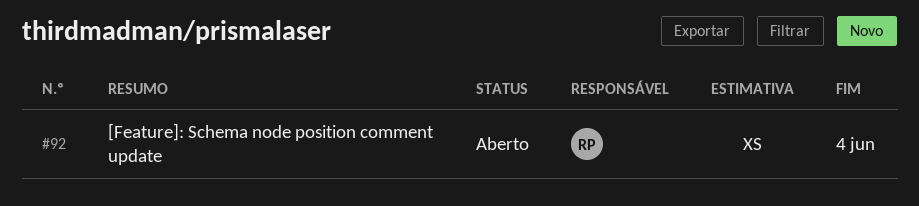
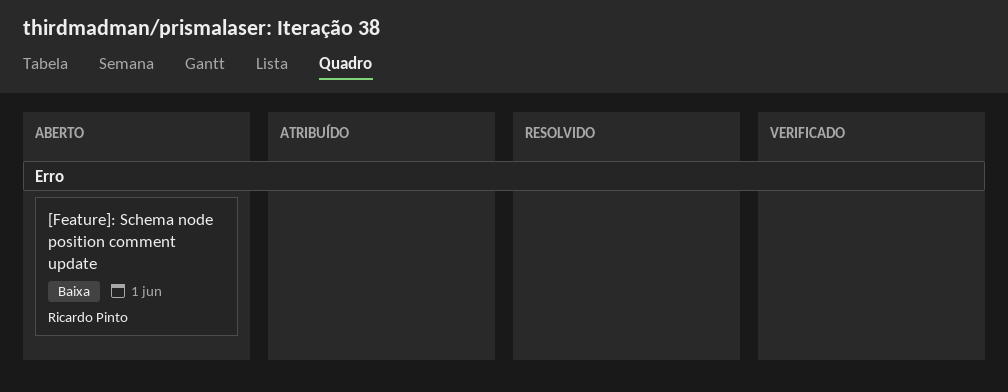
[Feature]: Schema node position comment update, due: Jun 4 -> Jun 1

